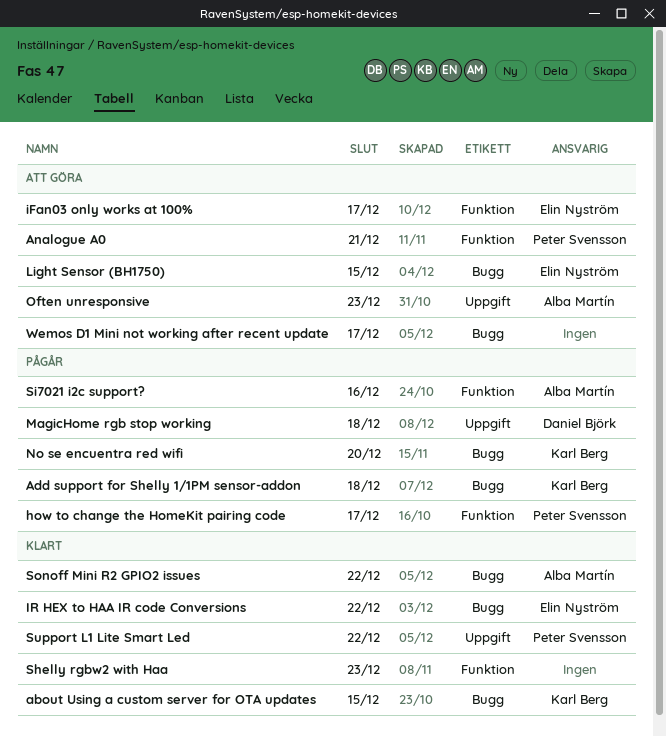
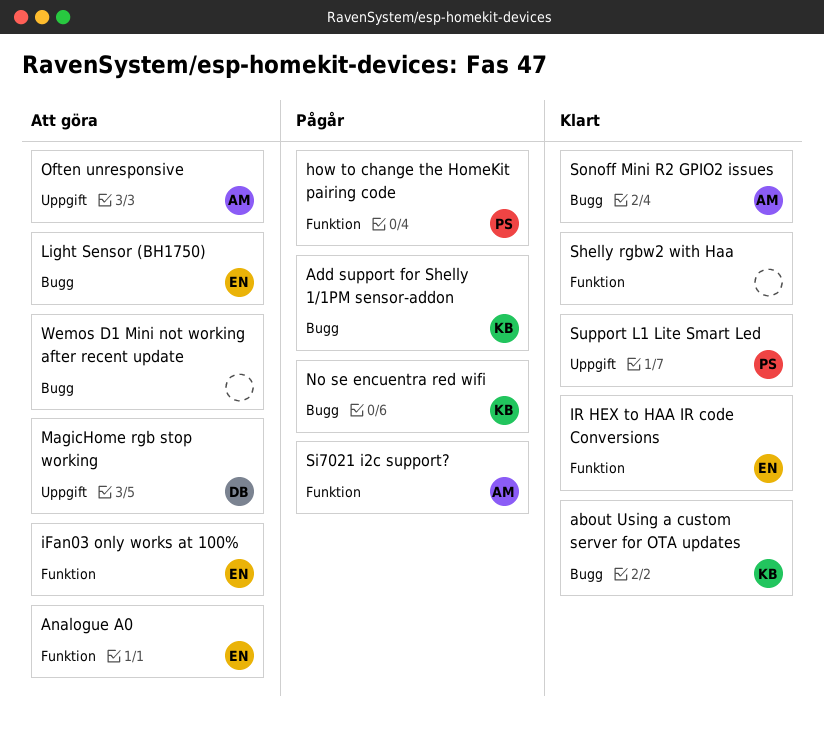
Analogue A0, owner: Peter Svensson -> Elin Nyström
IR HEX to HAA IR code Conversions, label: Bugg -> Funktion
MagicHome rgb stop working, status: Pågår -> Att göra

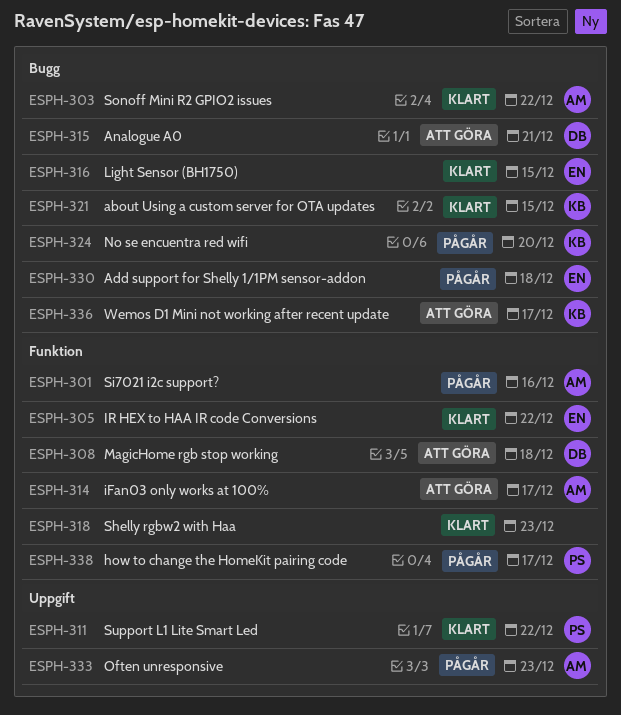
Add support for Shelly 1/1PM sensor-addon, owner: KB -> EN
Analogue A0, owner: EN -> DB
Analogue A0, label: Funktion -> Bugg
iFan03 only works at 100%, owner: EN -> AM
Light Sensor (BH1750), status: Att göra -> Klart
MagicHome rgb stop working, label: Uppgift -> Funktion
Often unresponsive, status: Att göra -> Pågår
Wemos D1 Mini not working after recent update, owner: none -> KB

